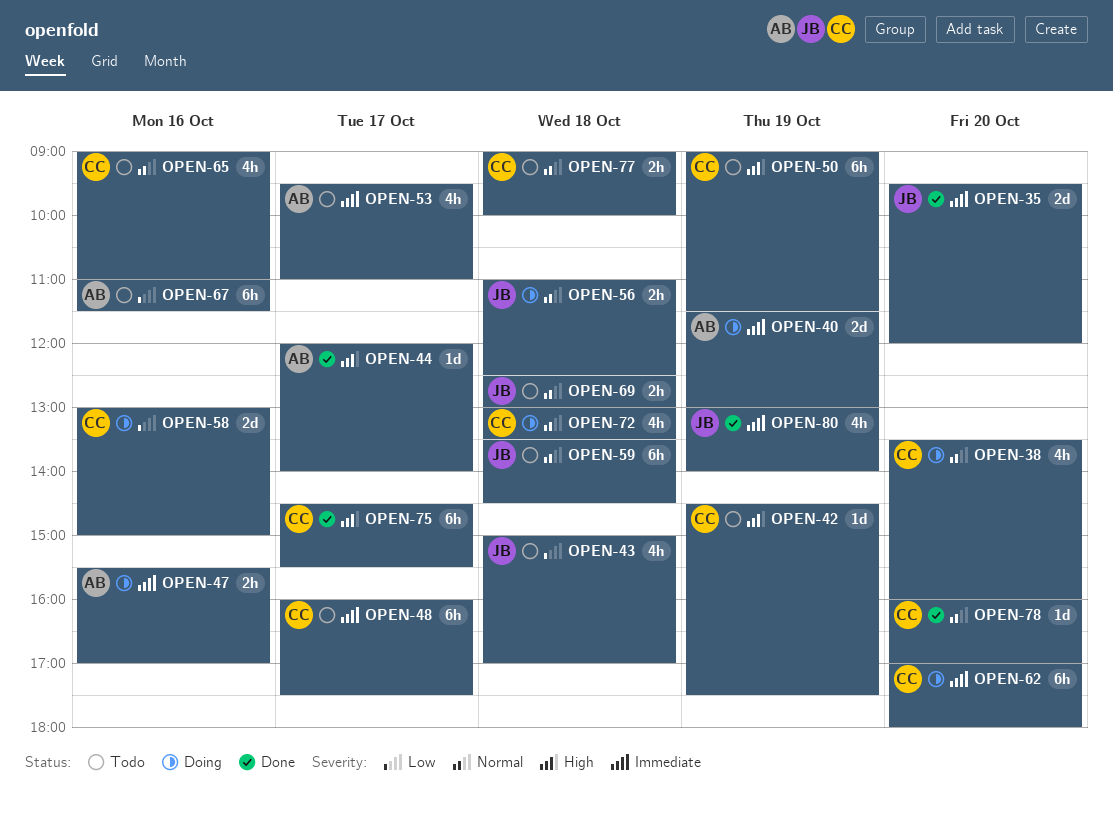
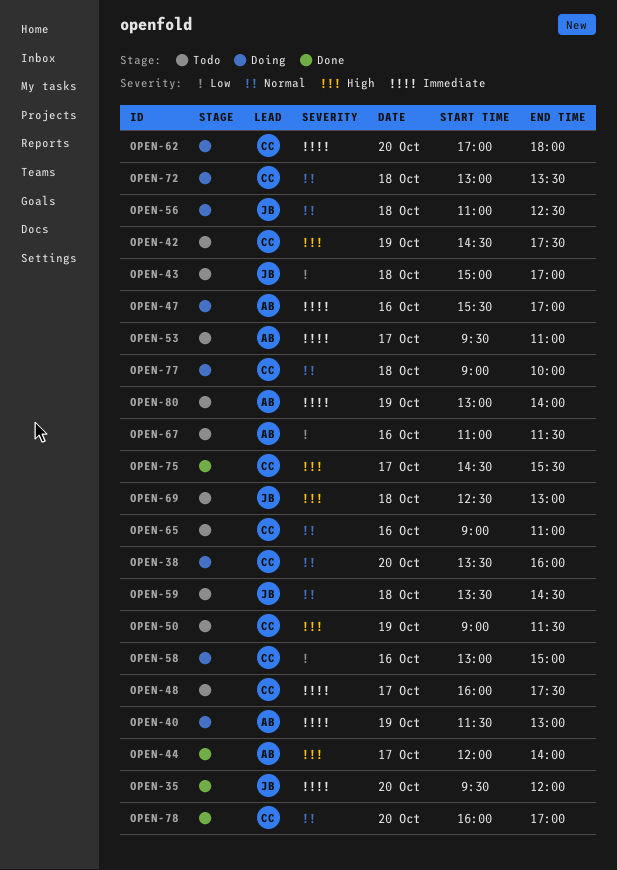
OPEN-69, priority: Normal -> High
OPEN-77, status: Todo -> Doing
OPEN-80, status: Done -> Todo
OPEN-80, owner: JB -> AB

